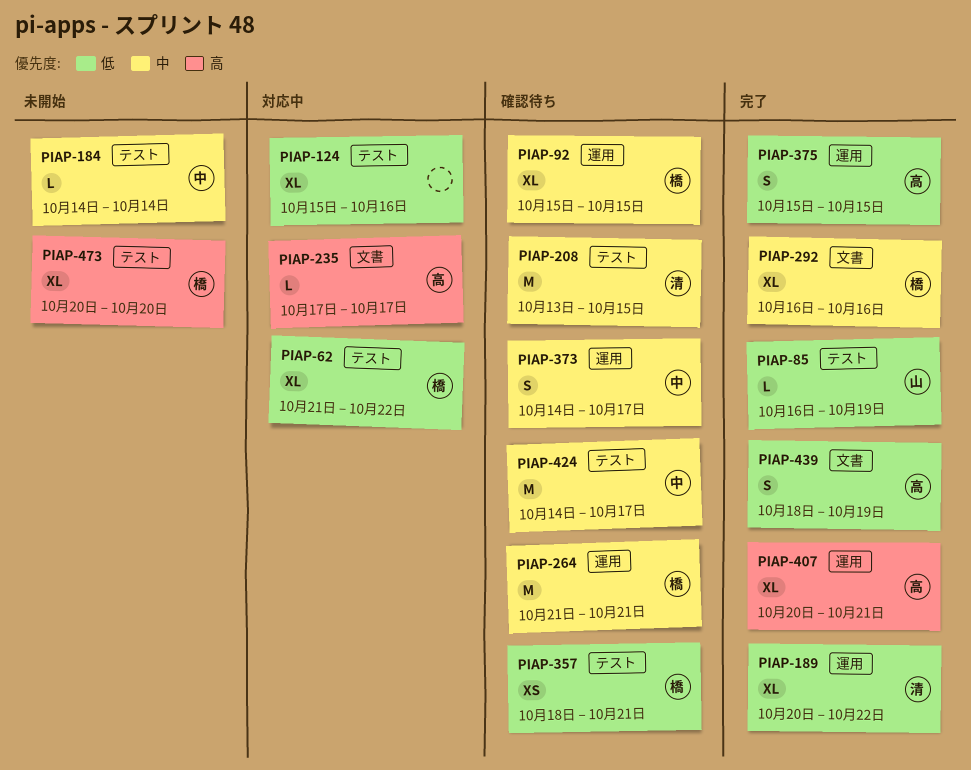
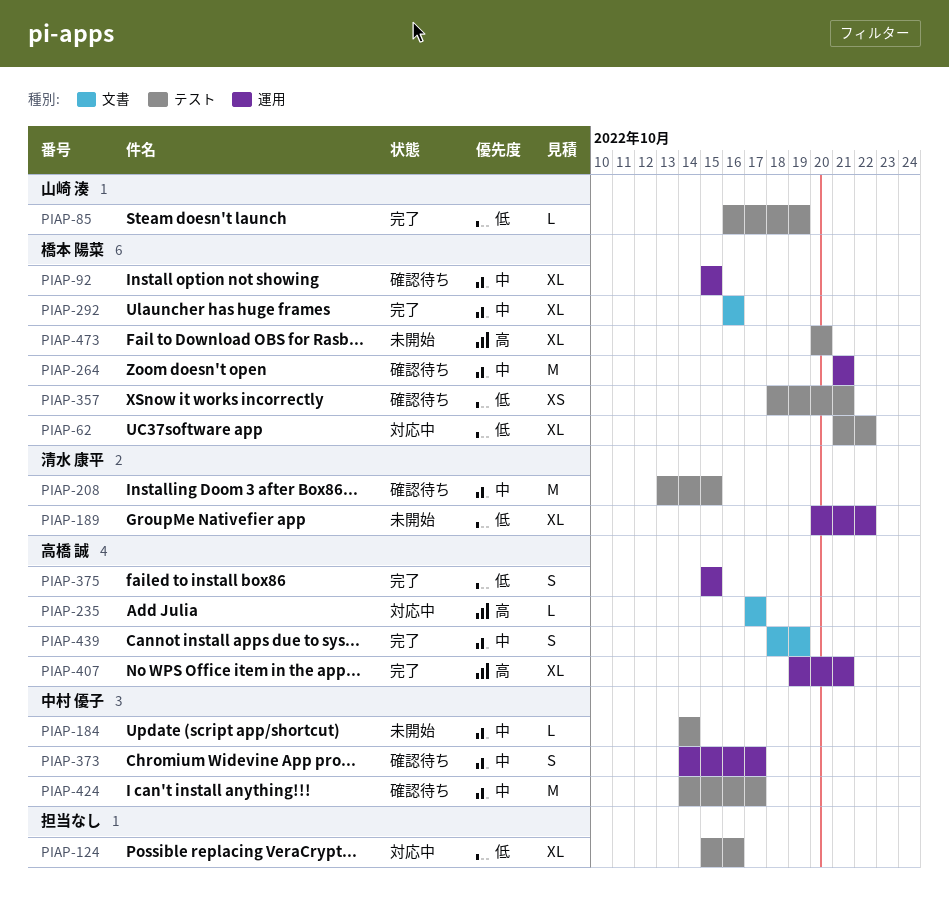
PIAP-189, status: 完了 -> 未開始
PIAP-407, start: Oct 20 -> Oct 19
PIAP-439, priority: 低 -> 中

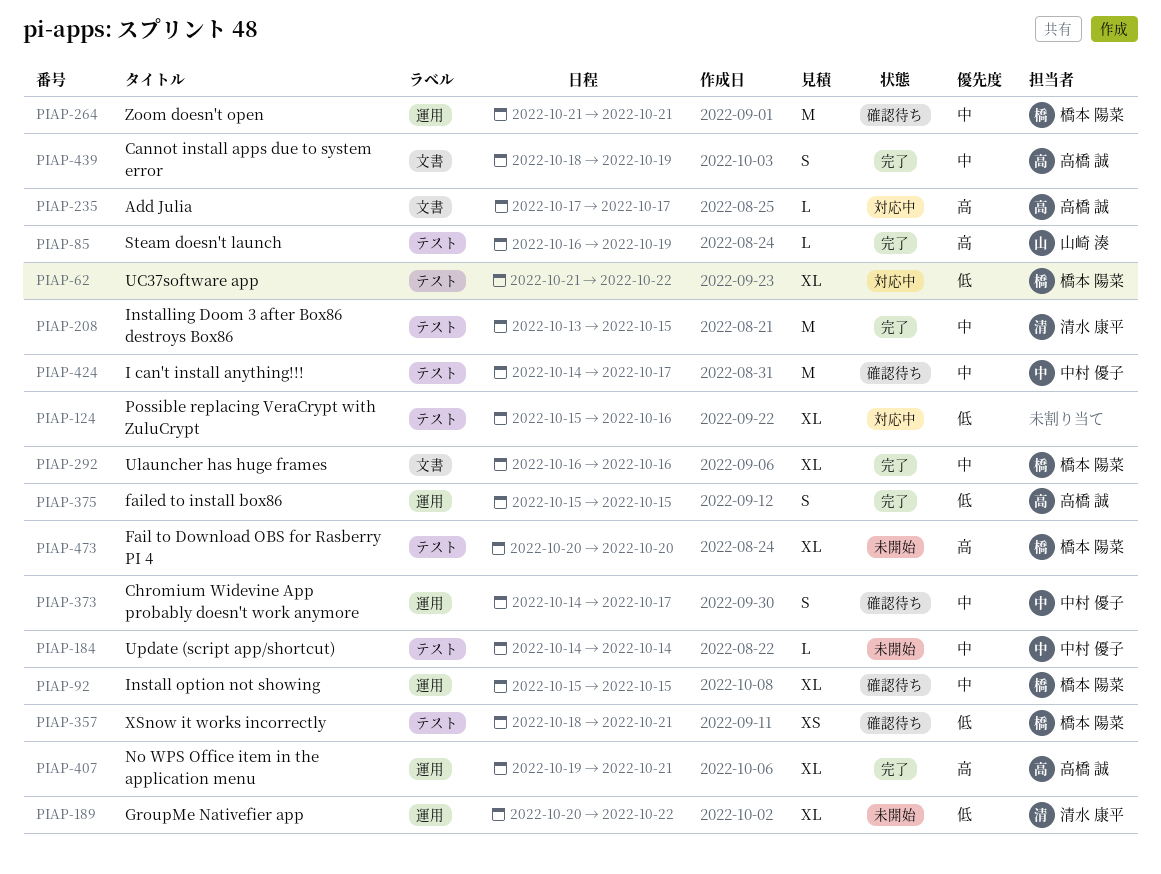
PIAP-85, priority: 低 -> 高
PIAP-208, status: 確認待ち -> 完了

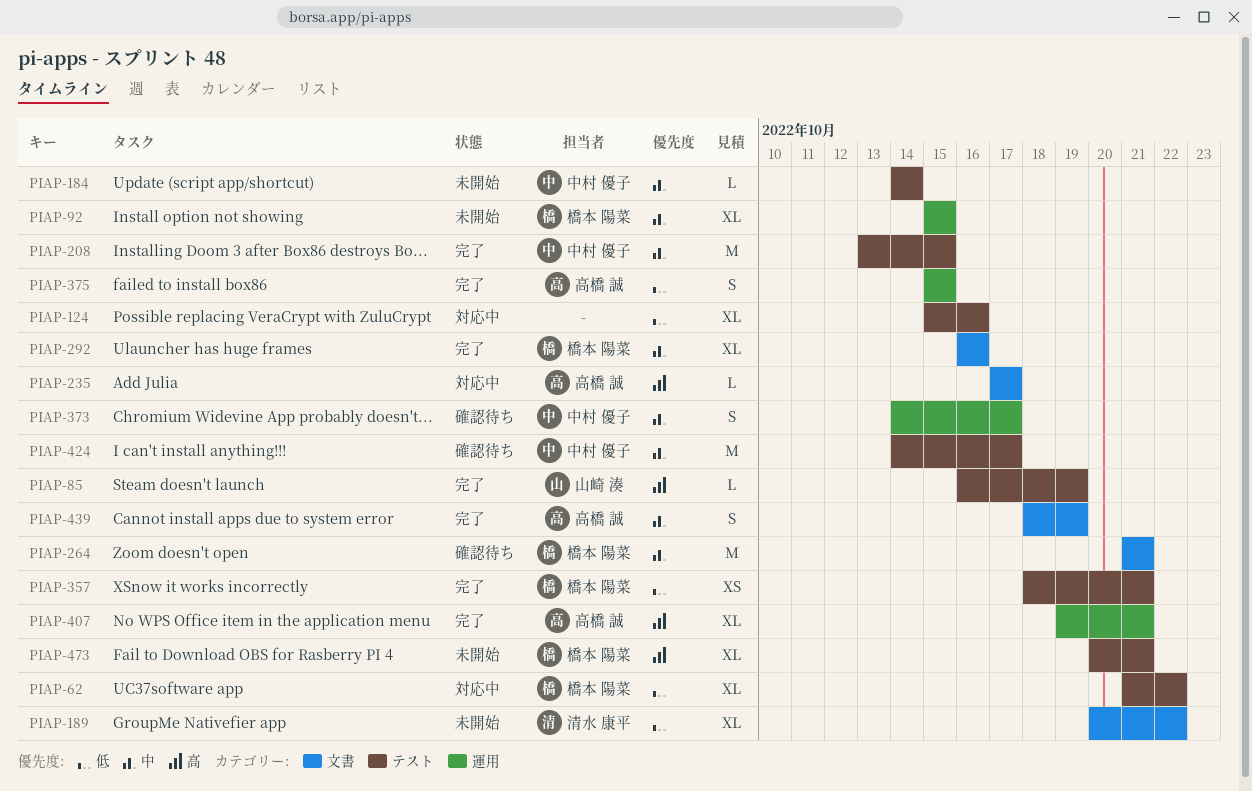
PIAP-92, status: 確認待ち -> 未開始
PIAP-189, label: 運用 -> 文書
PIAP-208, owner: 清水 康平 -> 中村 優子
PIAP-264, label: 運用 -> 文書
PIAP-357, status: 確認待ち -> 完了
PIAP-473, due: Oct 20 -> Oct 21

